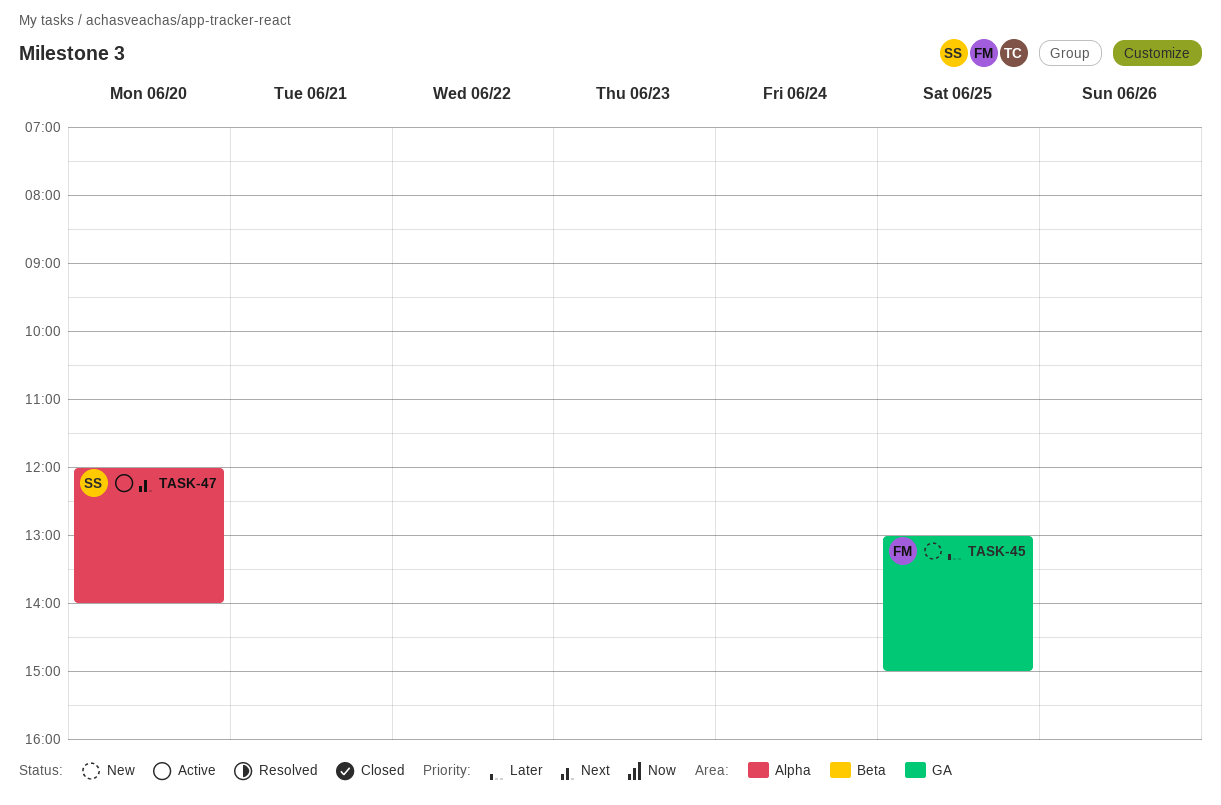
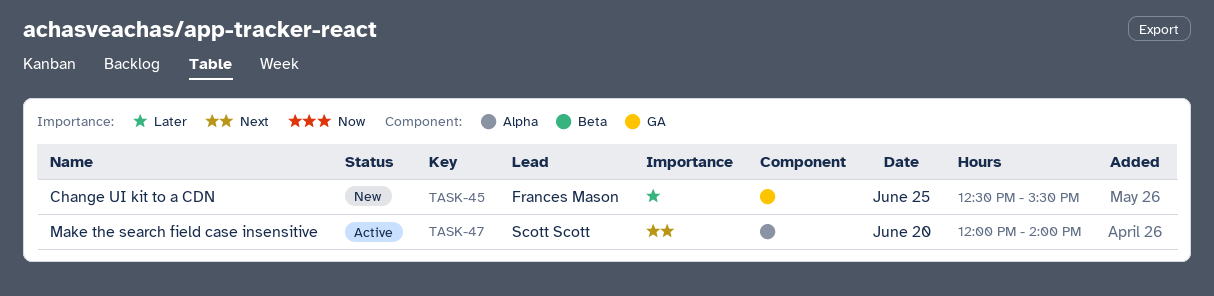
TASK-45, begins: 13:00 -> 12:30
TASK-45, ends: 15:00 -> 15:30

